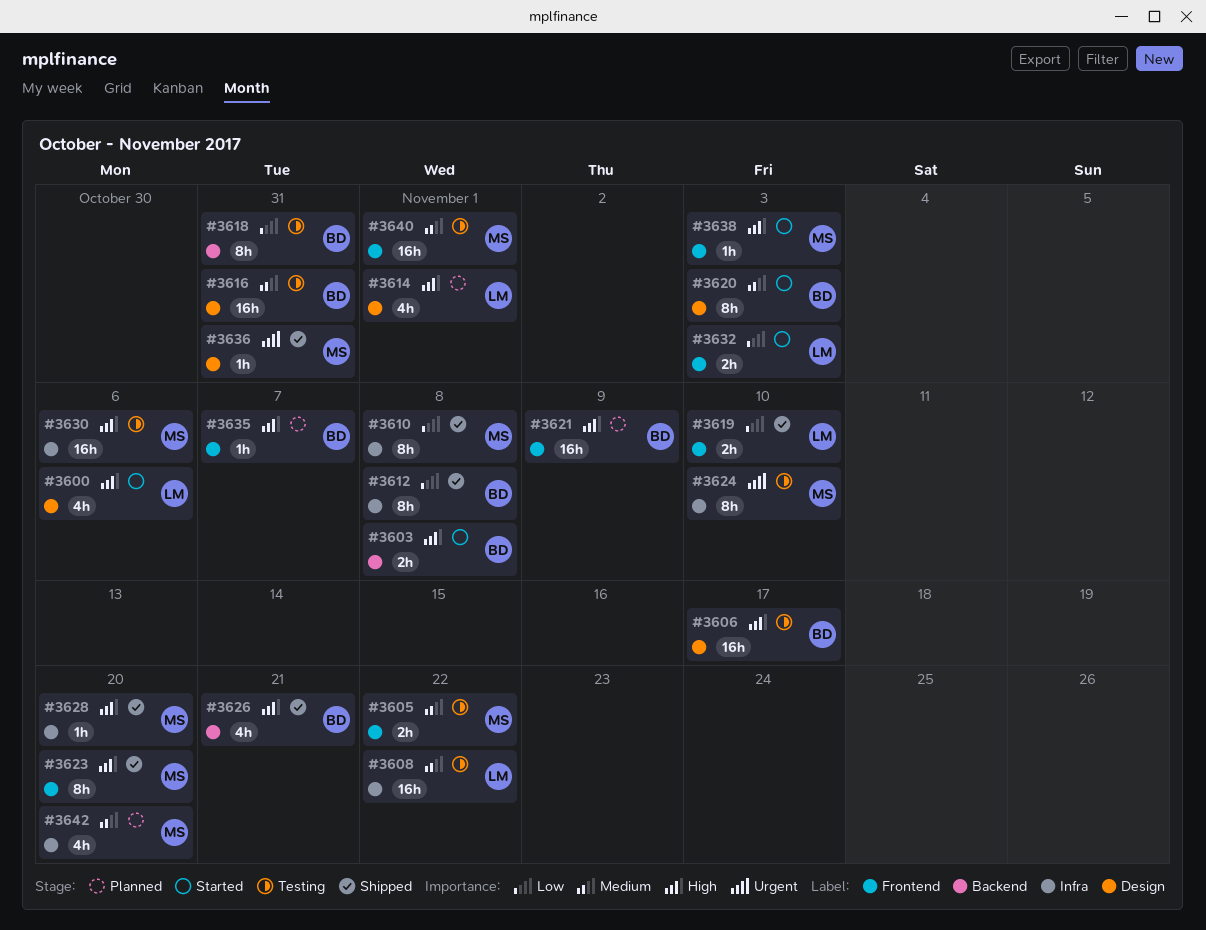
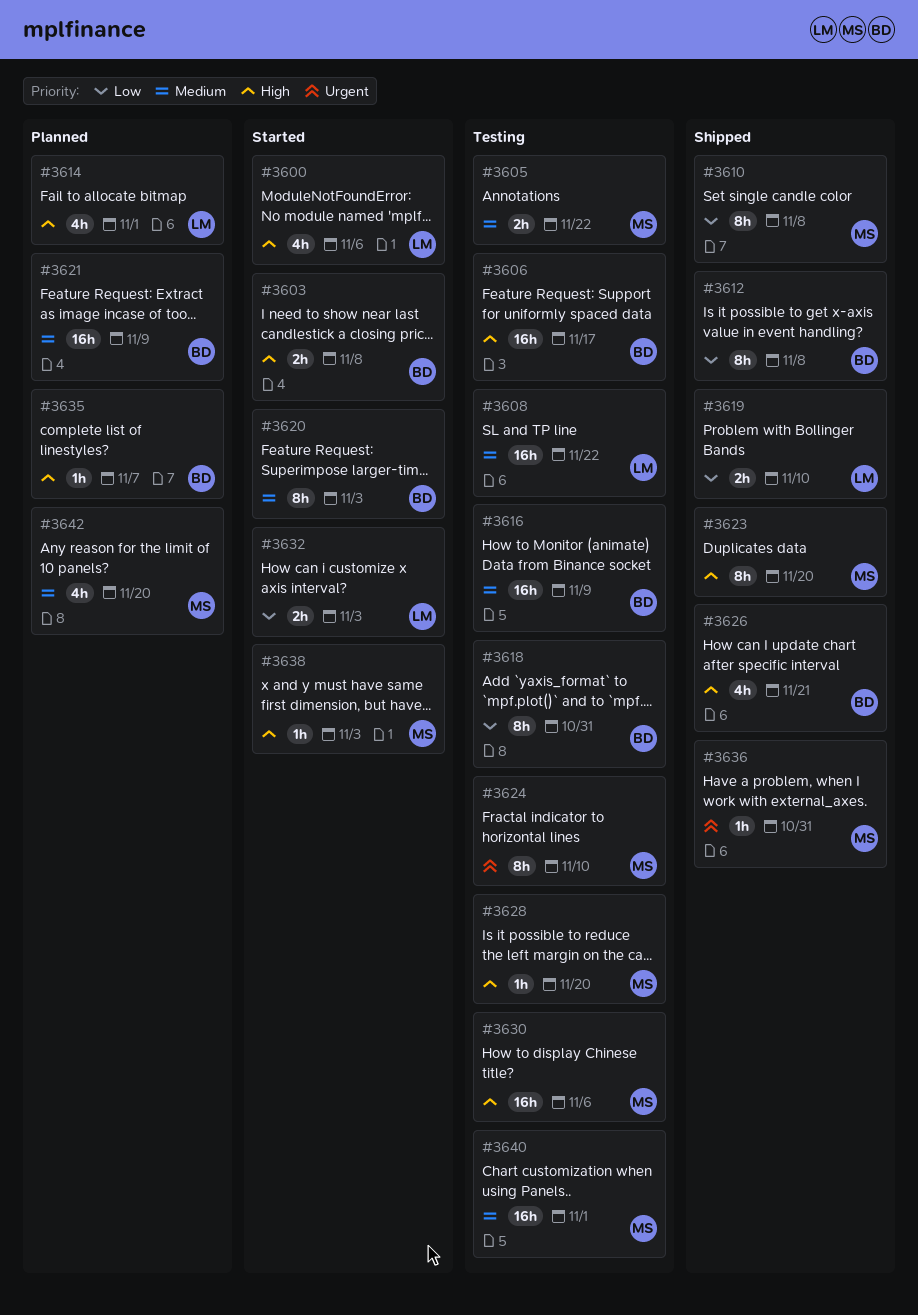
#3616, due: Oct 31 -> Nov 9
#3621, priority: High -> Medium
#3628, status: Shipped -> Testing

